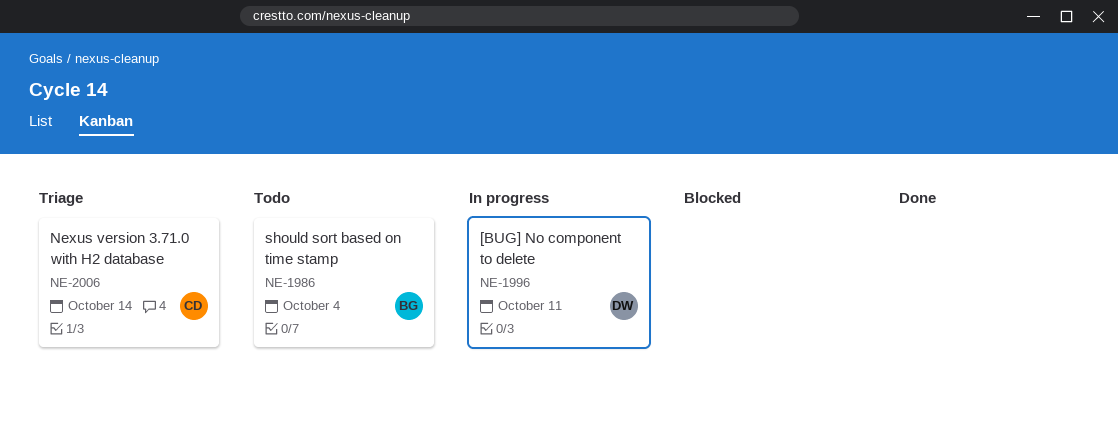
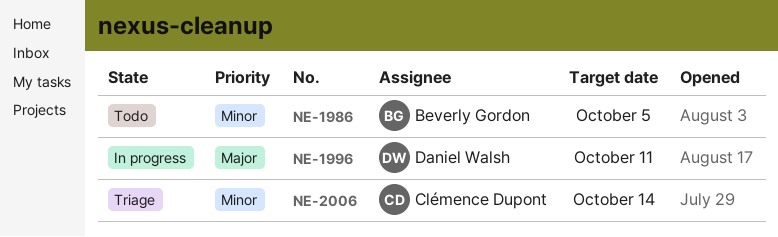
NE-1986, due: Oct 4 -> Oct 5

